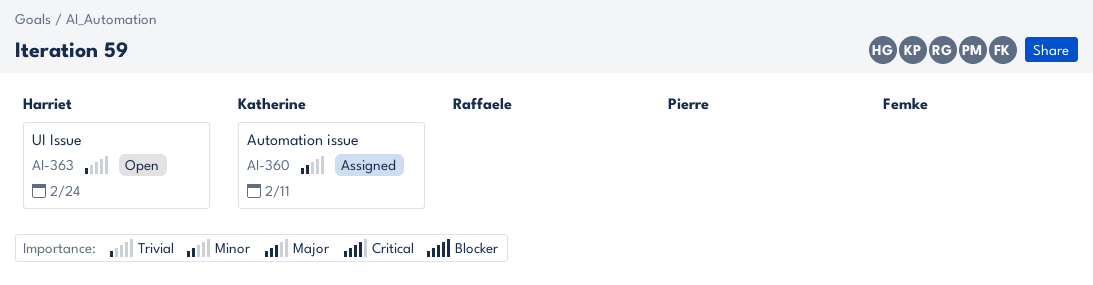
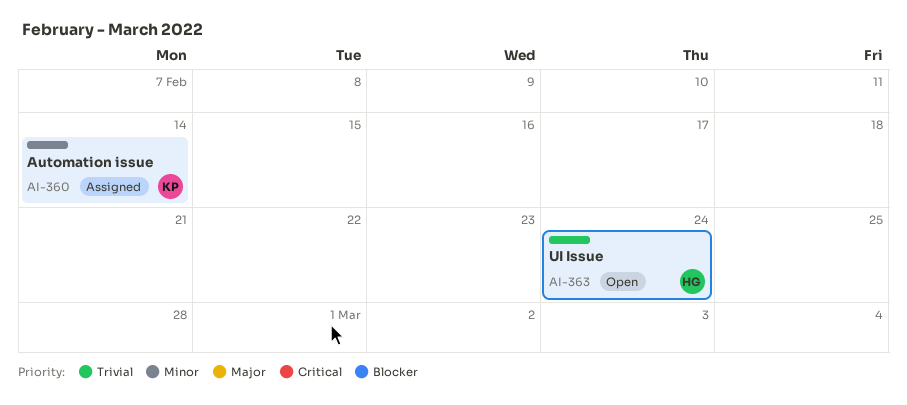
AI-360, due: Feb 11 -> Feb 14

